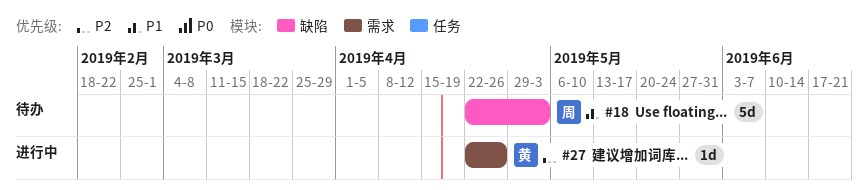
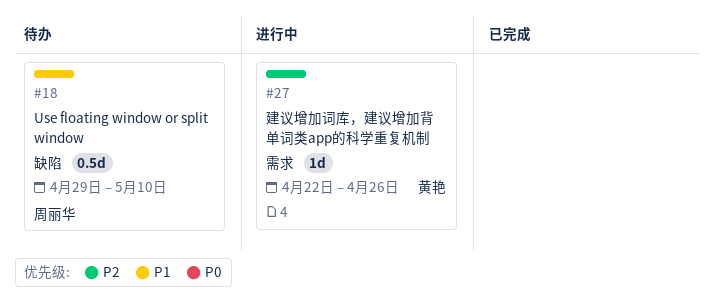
#18, estimate: 5d -> 0.5d
#18, start: Apr 22 -> Apr 29
#18, due: May 3 -> May 10

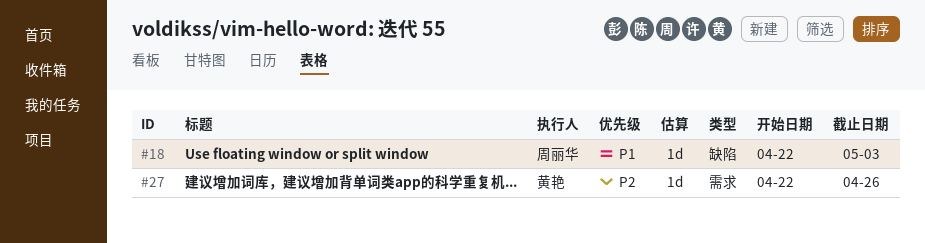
#18, estimate: 0.5d -> 1d
#18, start: Apr 29 -> Apr 22
#18, due: May 10 -> May 3

